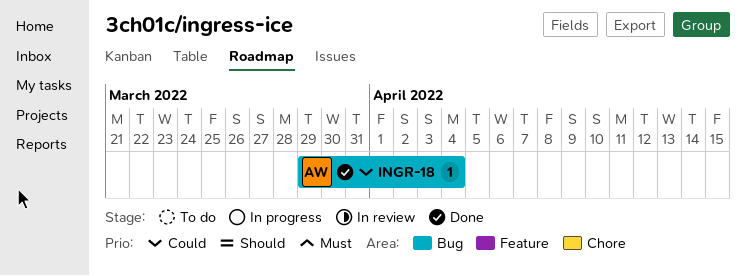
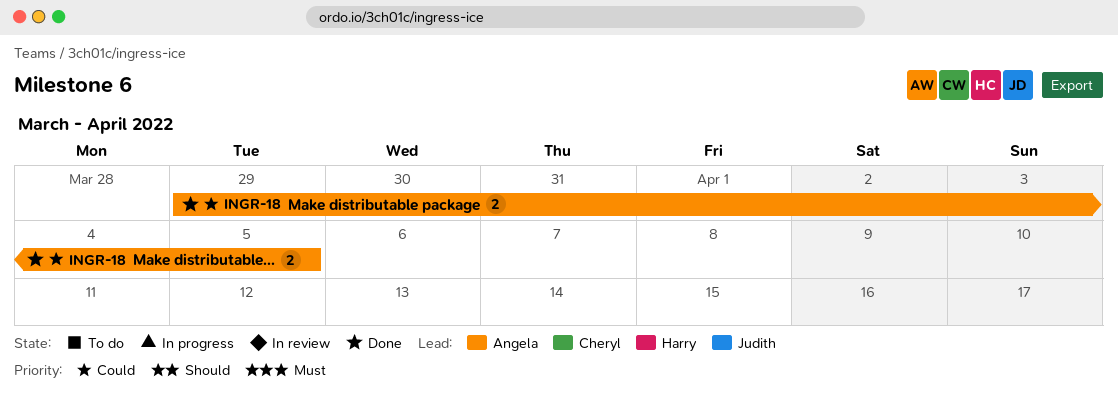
INGR-18, estimate: 1 -> 2
INGR-18, due: Apr 4 -> Apr 5

